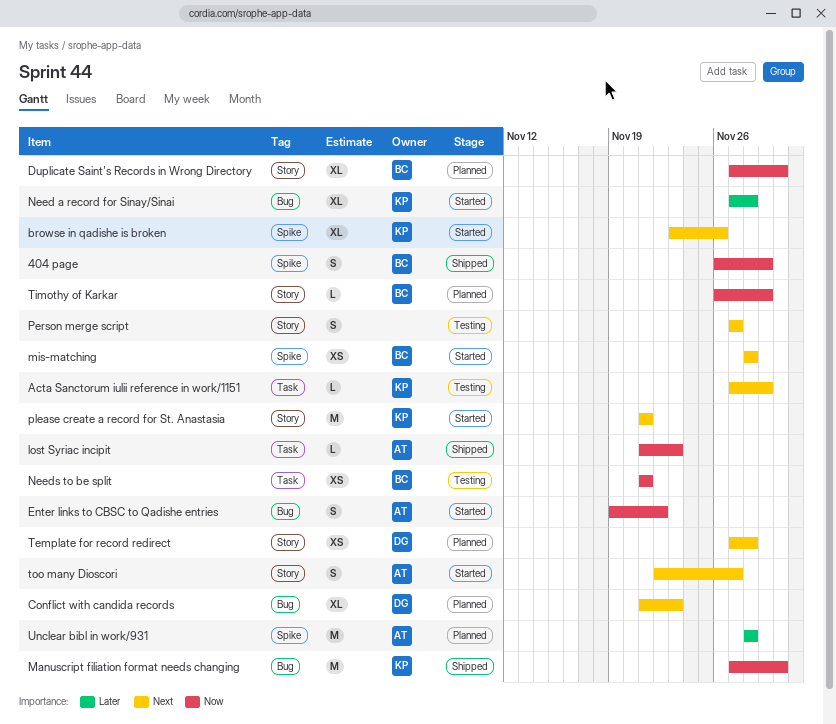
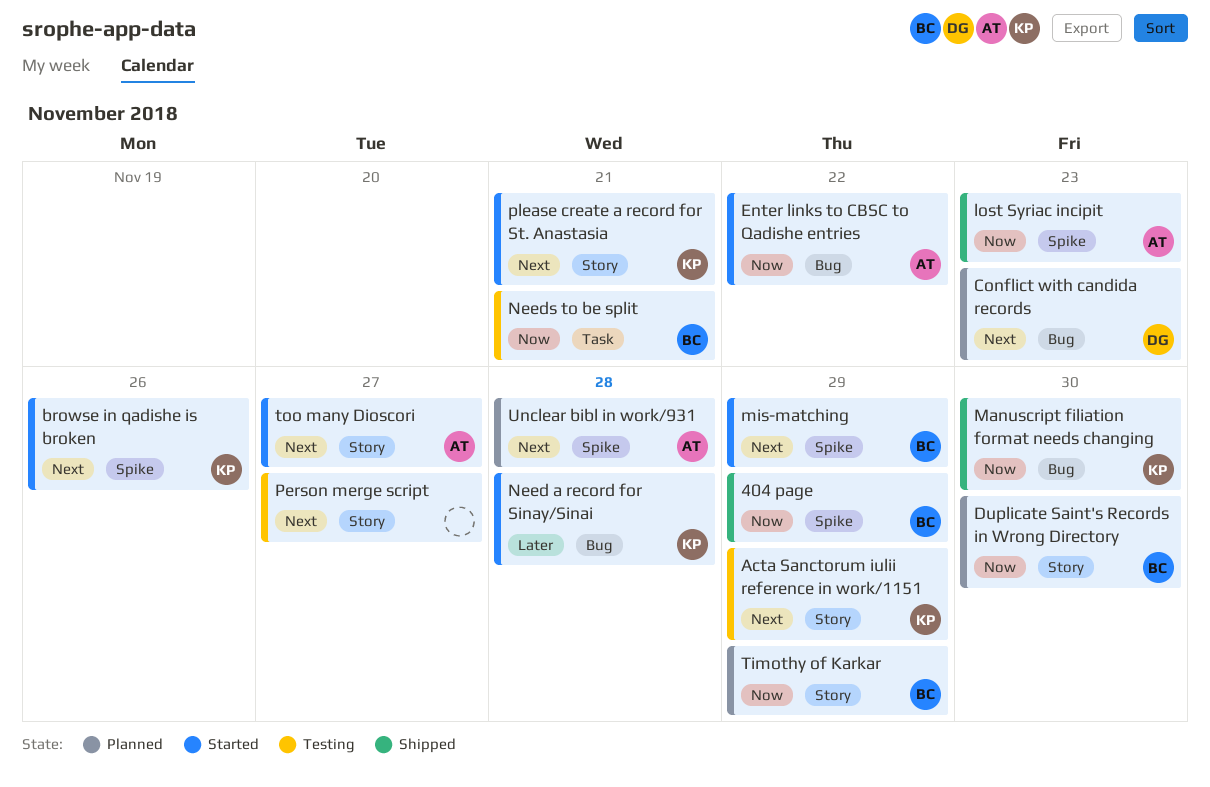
Acta Sanctorum iulii reference in work/1151, label: Task -> Story
lost Syriac incipit, label: Task -> Spike
mis-matching, due: Nov 28 -> Nov 29
Template for record redirect: present -> none
Unclear bibl in work/931, priority: Later -> Next

